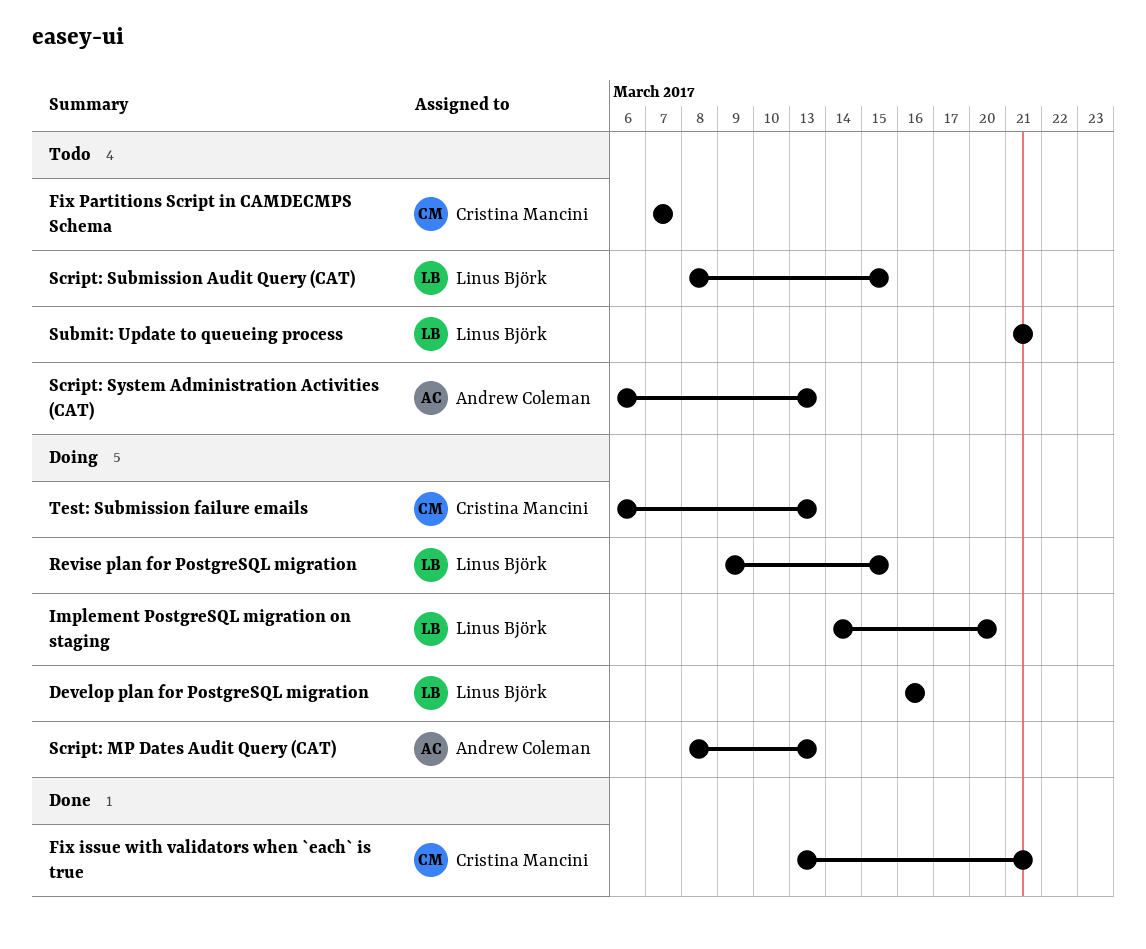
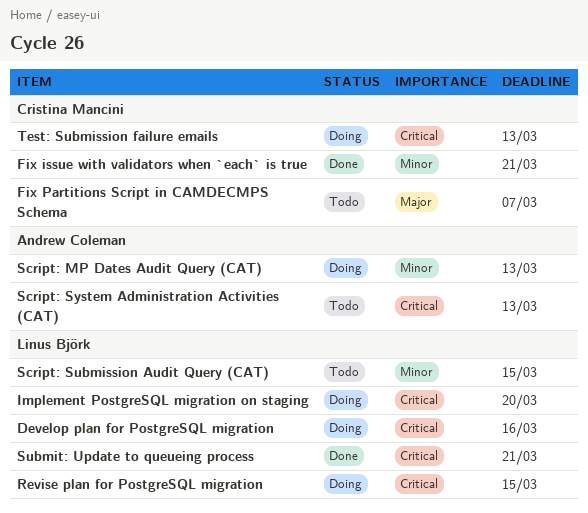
Submit: Update to queueing process, status: Todo -> Done

